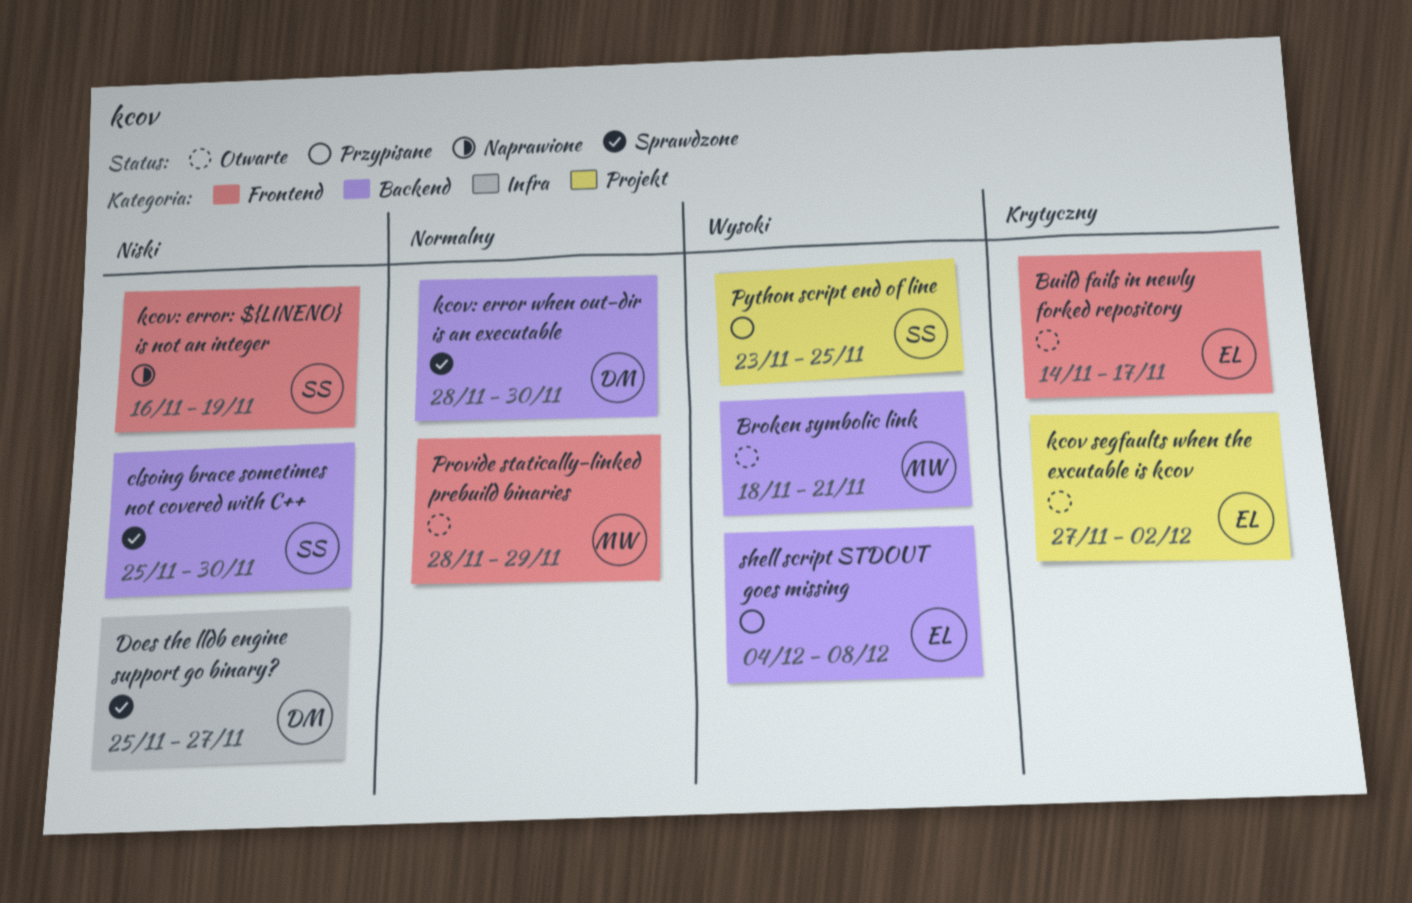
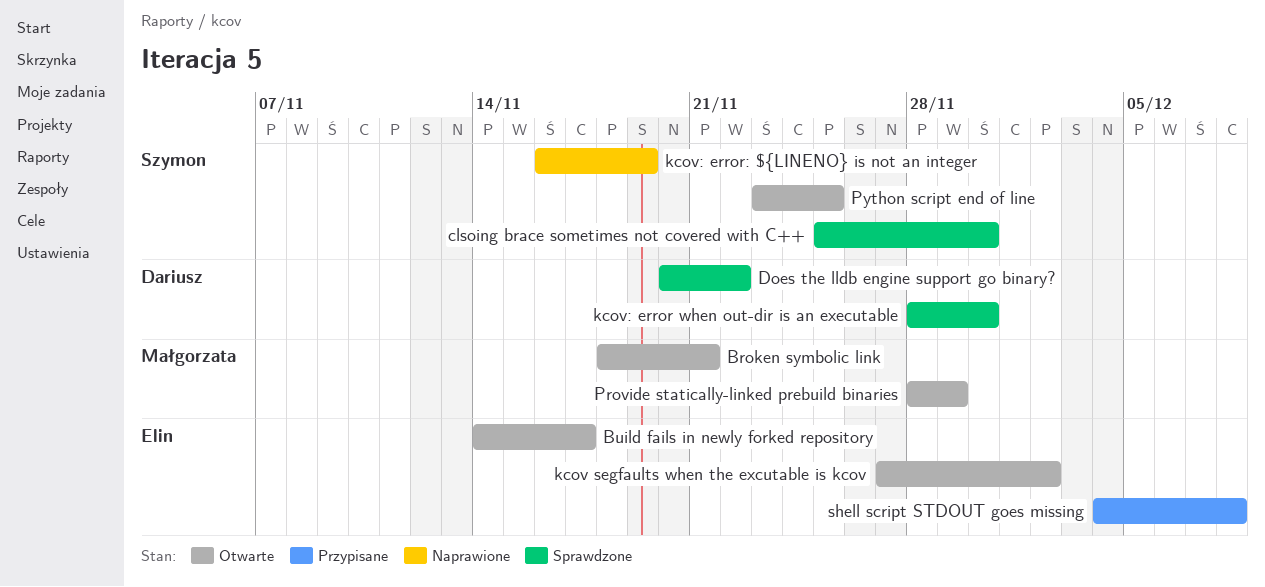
Does the lldb engine support go binary?, start: Nov 25 -> Nov 20
Does the lldb engine support go binary?, due: Nov 27 -> Nov 22
Python script end of line, status: Przypisane -> Otwarte

